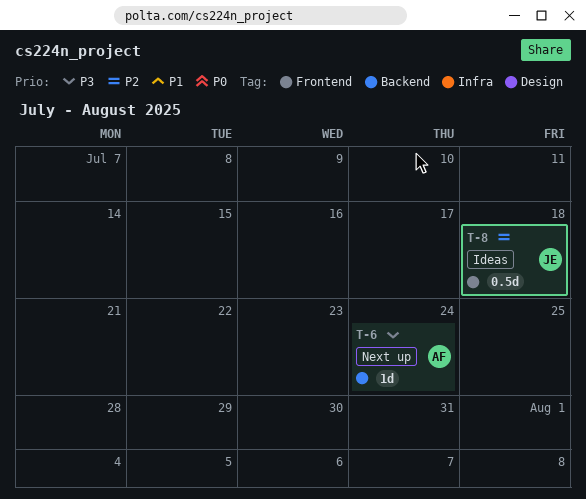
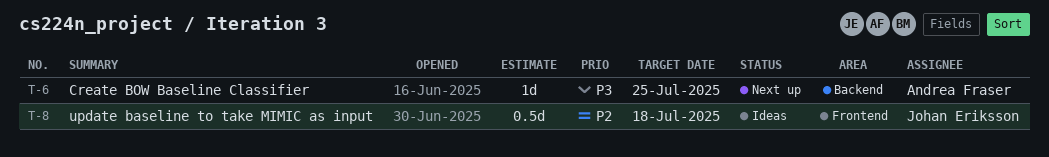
T-6, due: Jul 24 -> Jul 25

